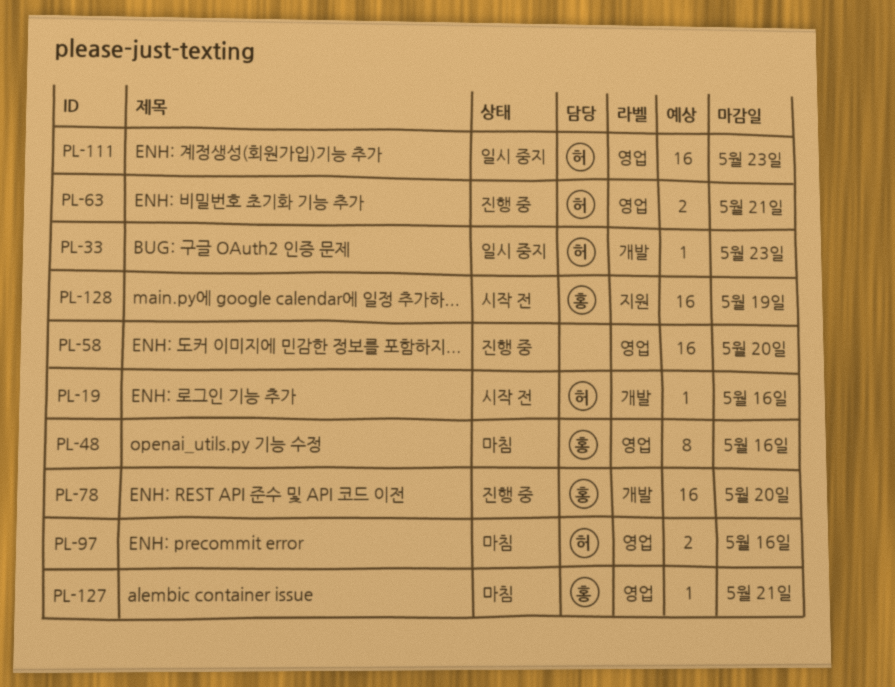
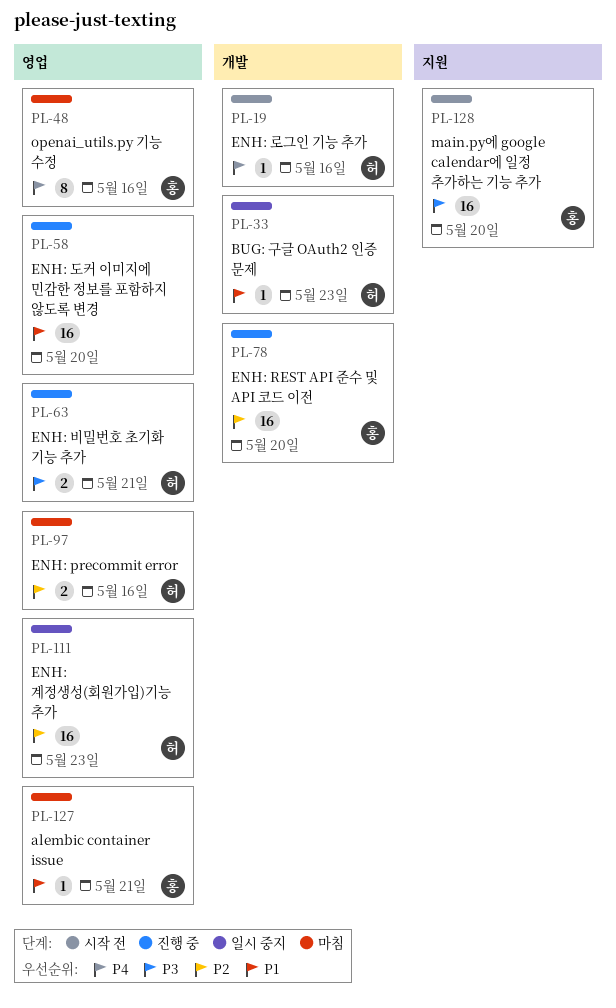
PL-128, due: May 19 -> May 20

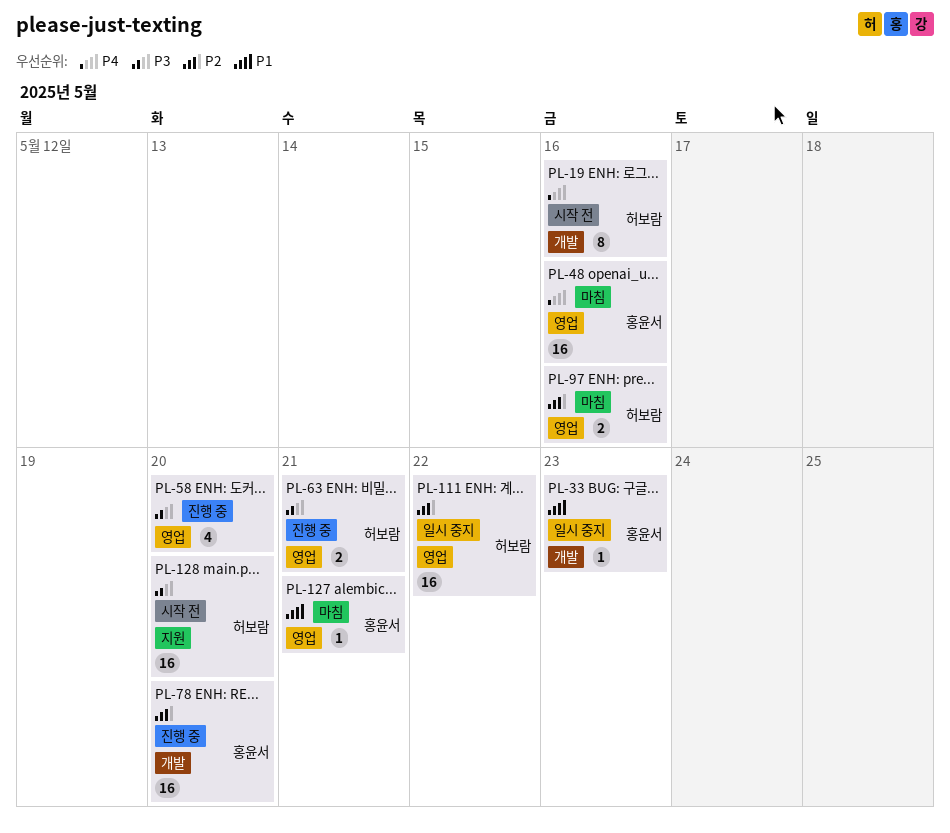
PL-19, estimate: 1 -> 8
PL-33, owner: 허보람 -> 홍윤서
PL-48, estimate: 8 -> 16
PL-58, priority: P1 -> P3
PL-58, estimate: 16 -> 4
PL-111, due: May 23 -> May 22
PL-128, owner: 홍윤서 -> 허보람

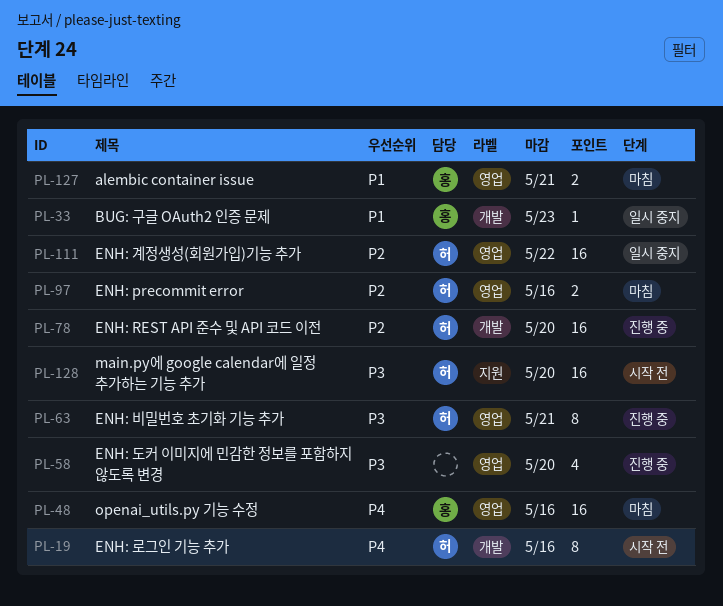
PL-63, estimate: 2 -> 8
PL-78, owner: 홍윤서 -> 허보람
PL-127, estimate: 1 -> 2

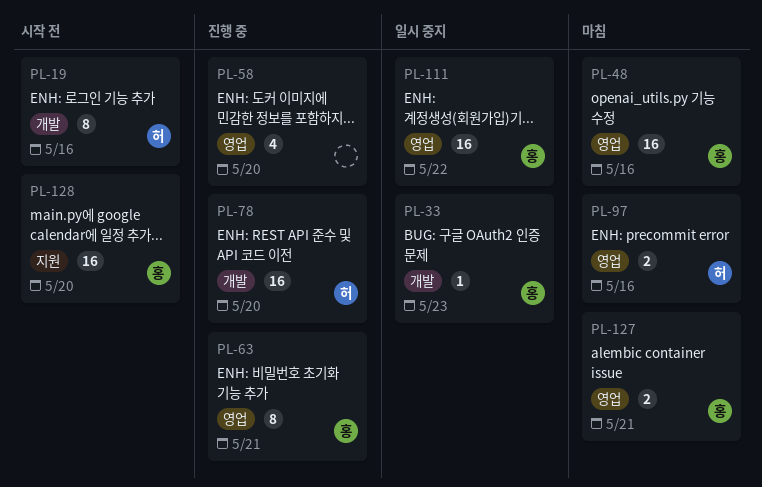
PL-63, owner: 허 -> 홍
PL-111, owner: 허 -> 홍
PL-128, owner: 허 -> 홍

